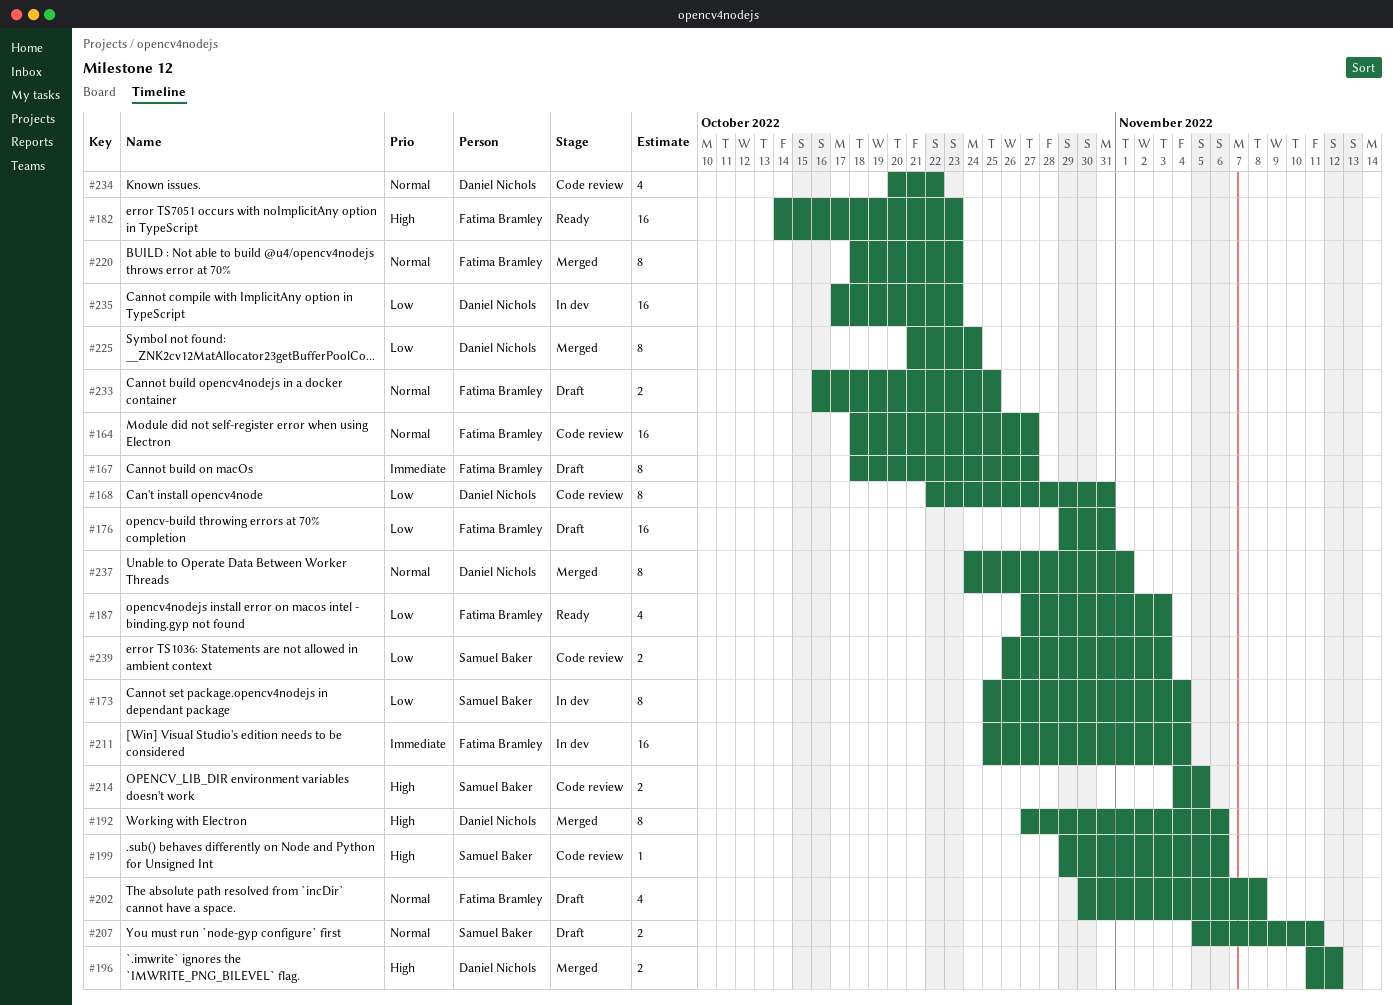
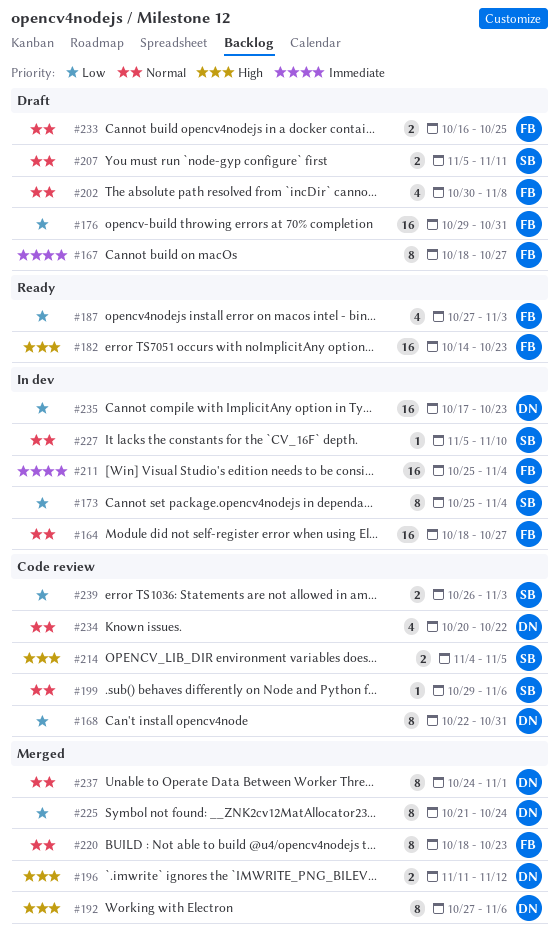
#164, status: Code review -> In dev
#199, priority: High -> Normal
#227: none -> present

